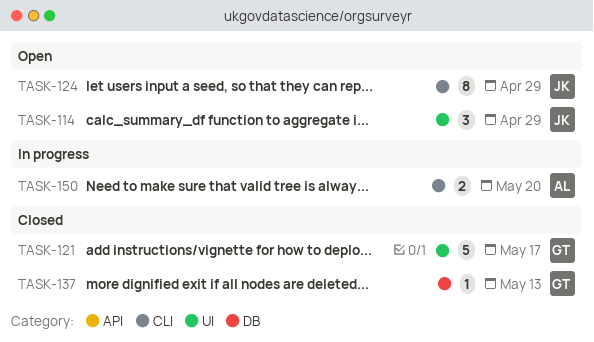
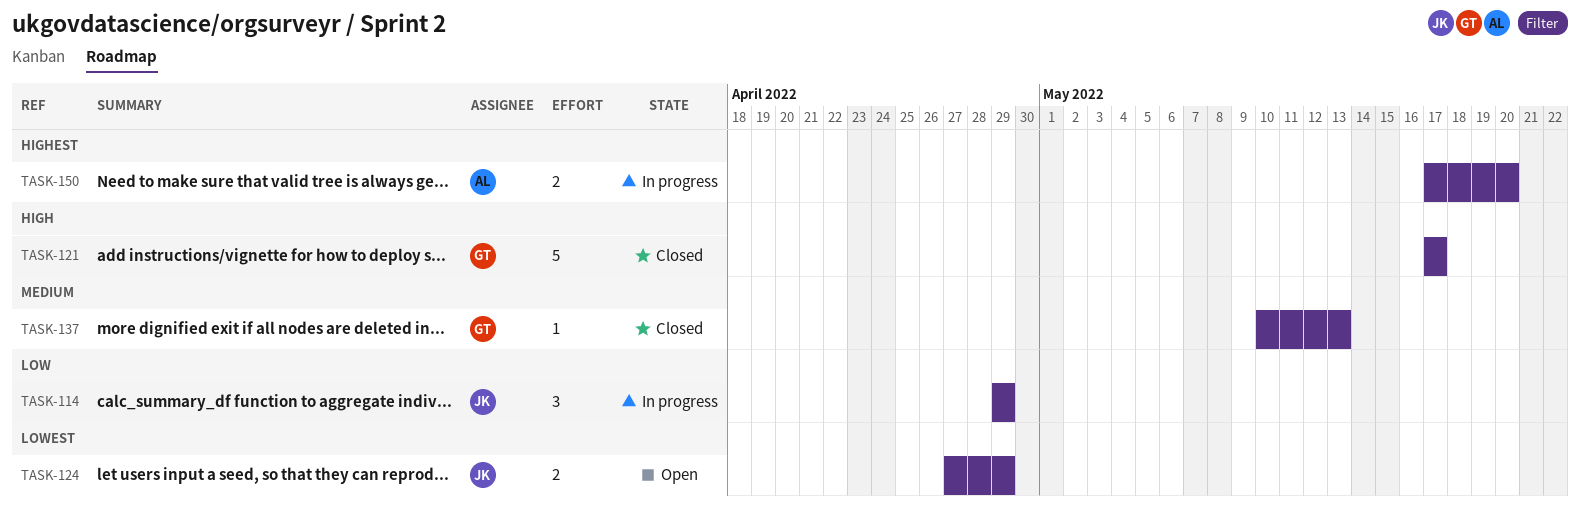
TASK-114, status: Open -> In progress
TASK-124, estimate: 8 -> 2

